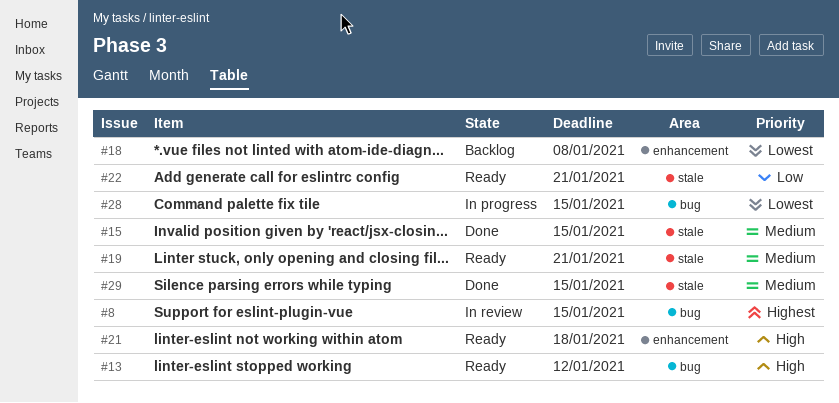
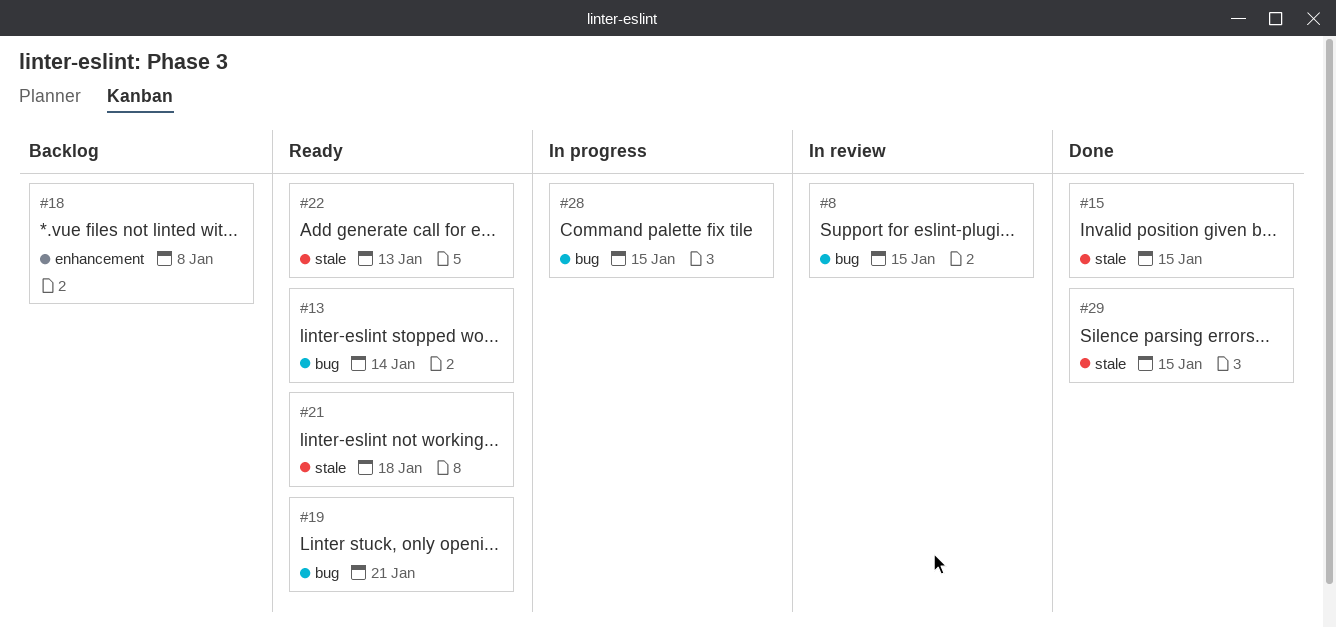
#13, due: Jan 12 -> Jan 14
#19, label: stale -> bug
#21, label: enhancement -> stale
#22, due: Jan 21 -> Jan 13

